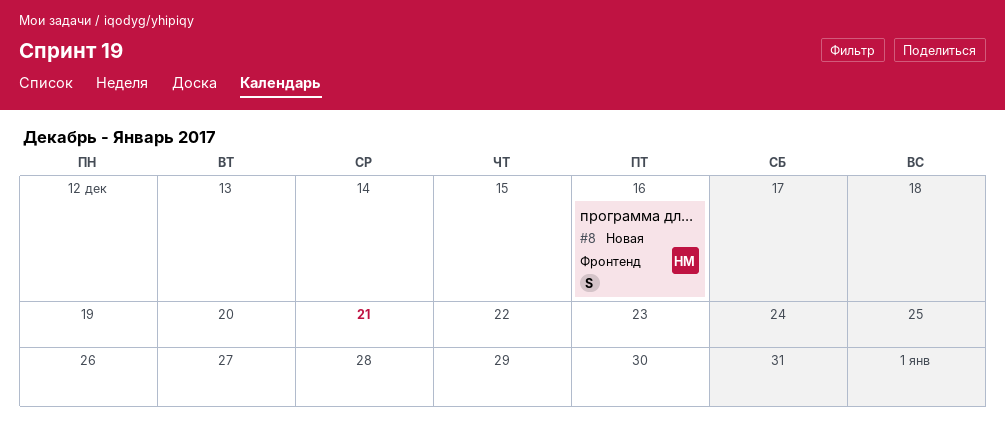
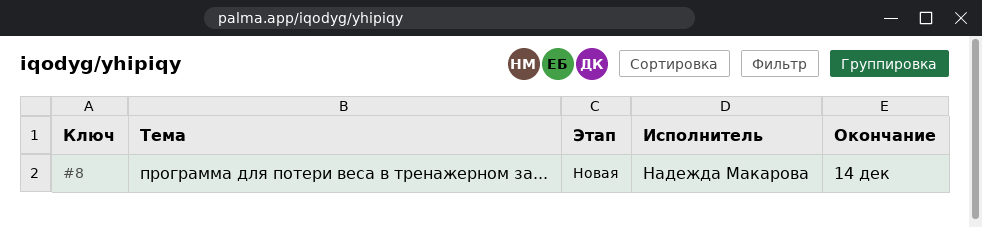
#8, due: Dec 16 -> Dec 14

